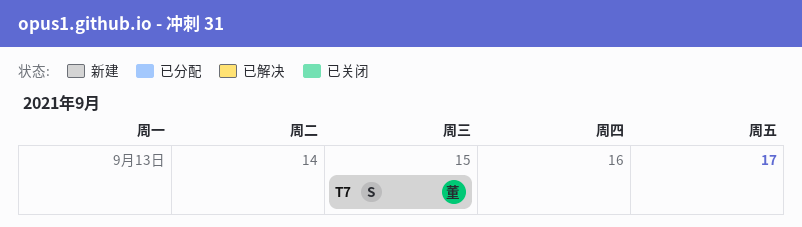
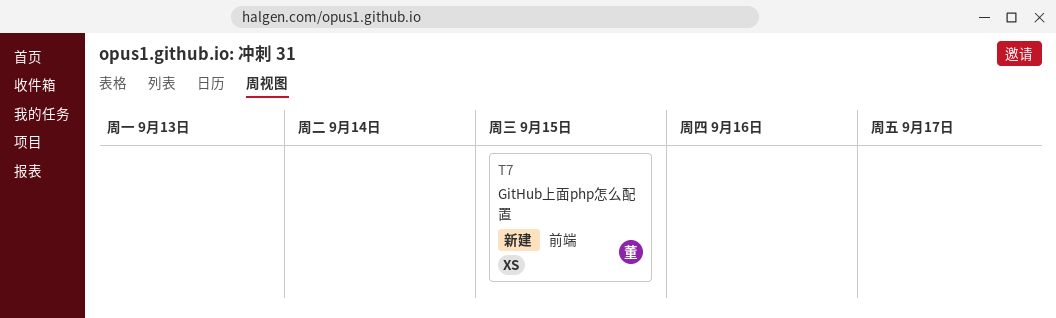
T7, estimate: S -> XS

